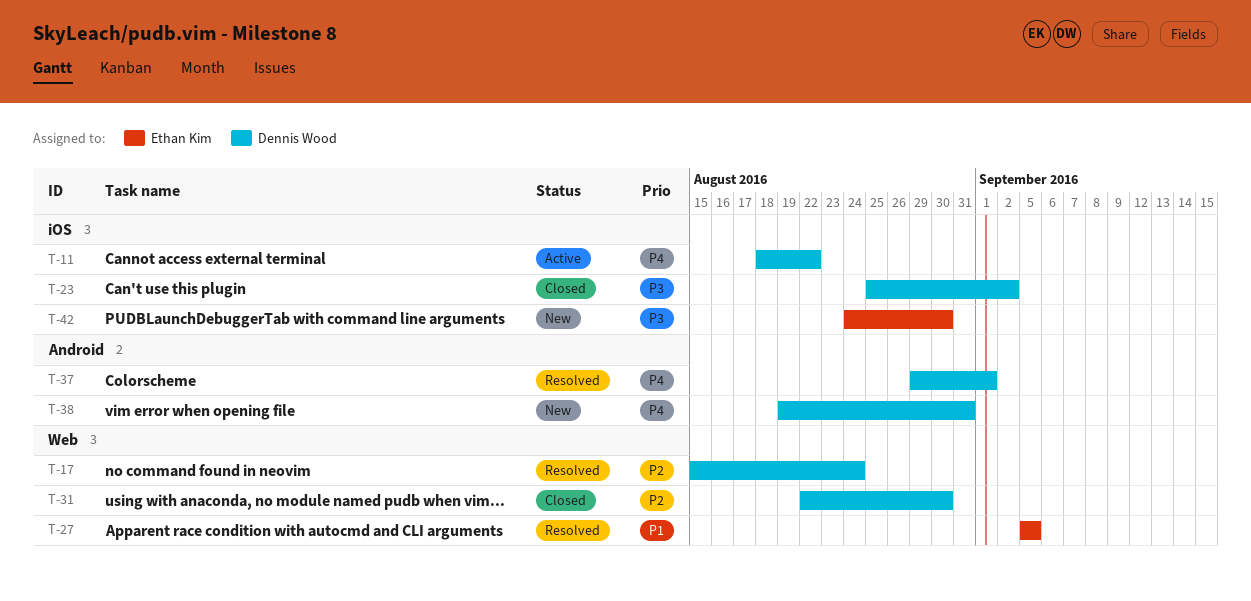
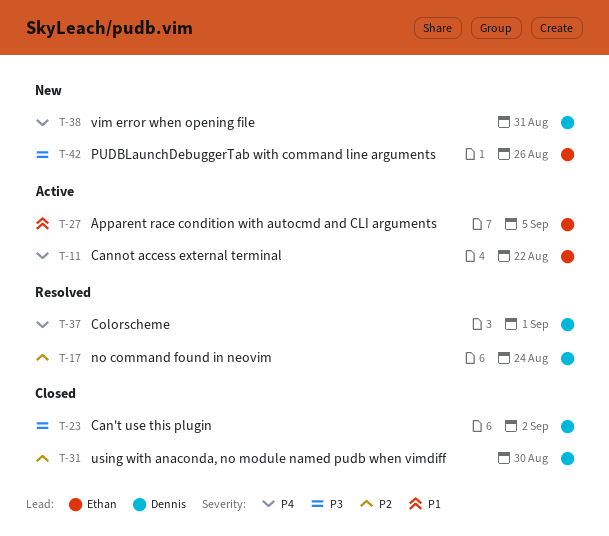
T-11, owner: Dennis Wood -> Ethan Kim
T-27, status: Resolved -> Active
T-42, due: Aug 30 -> Aug 26

